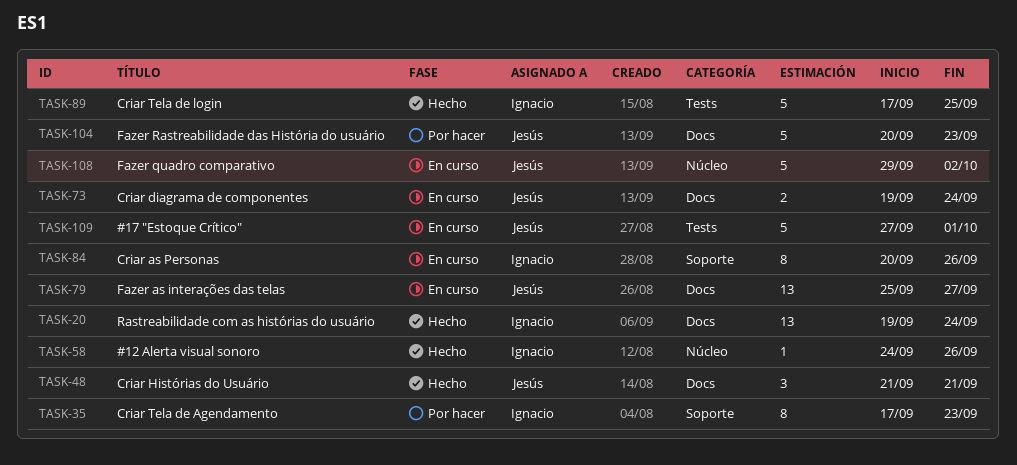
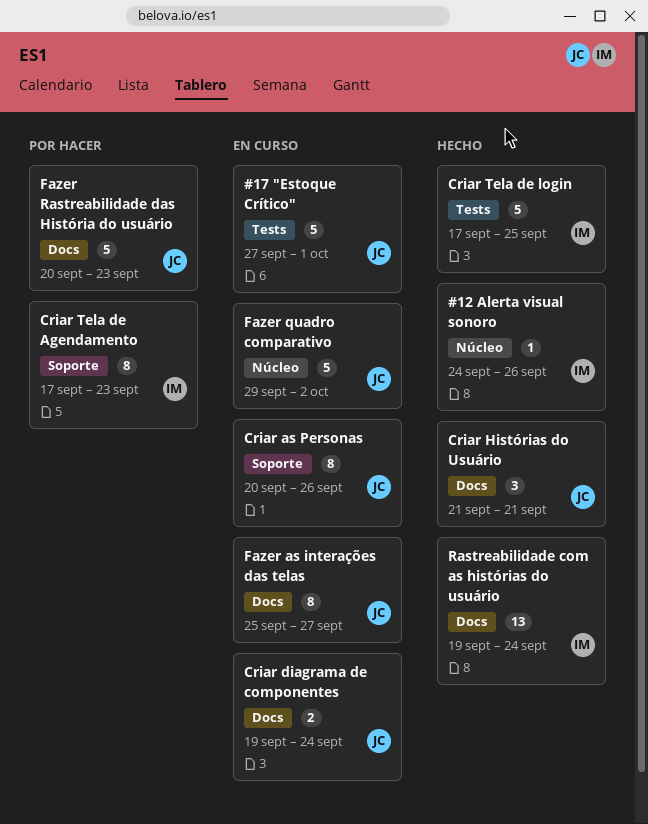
Criar as Personas, owner: Ignacio -> Jesús
Fazer as interações das telas, estimate: 13 -> 8

